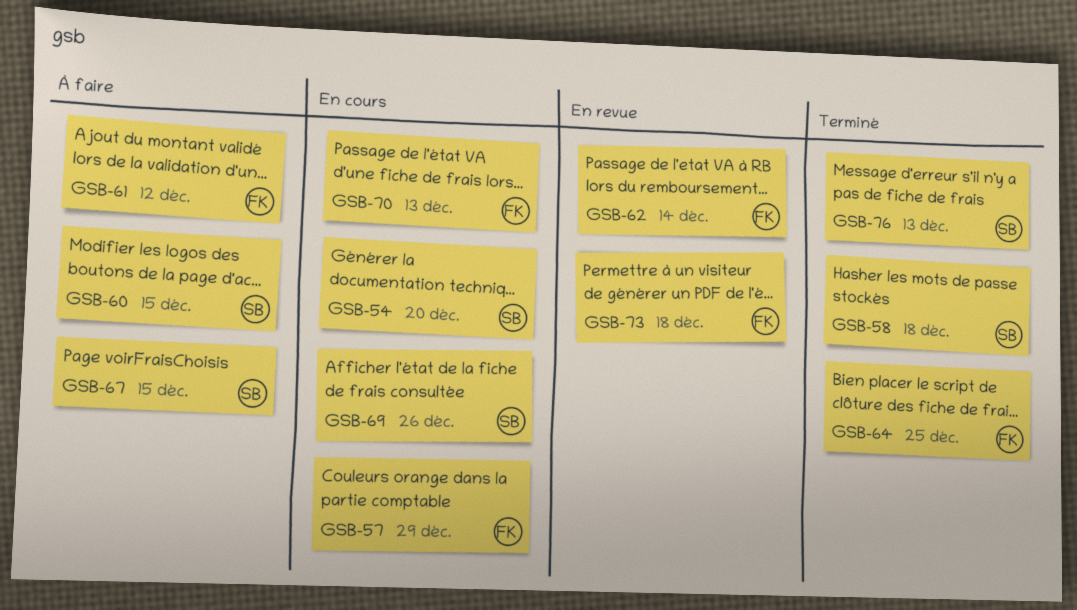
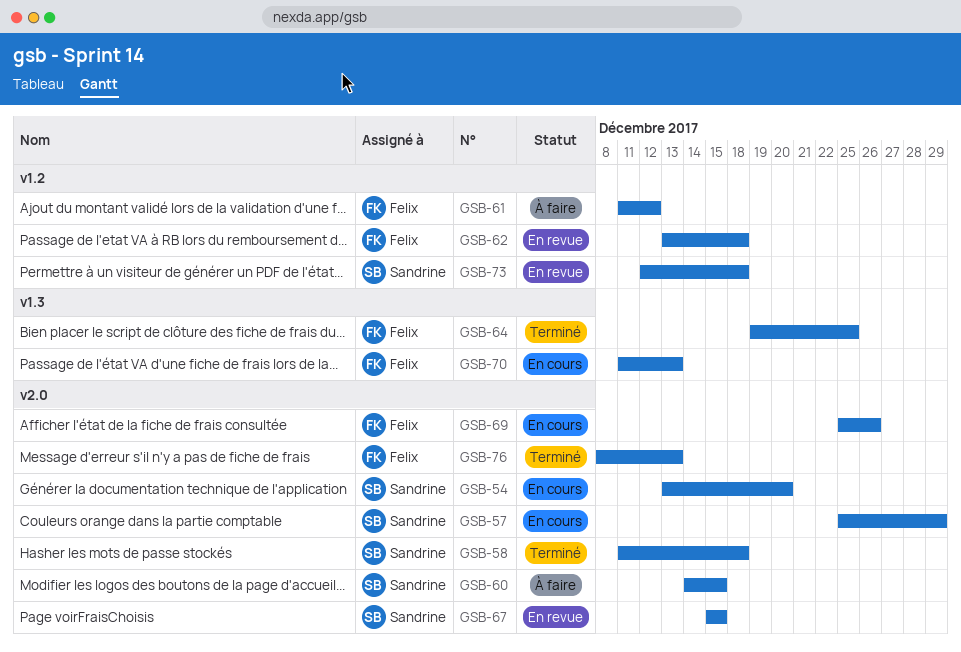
GSB-57, owner: Felix -> Sandrine
GSB-62, due: Dec 14 -> Dec 18
GSB-67, status: À faire -> En revue
GSB-69, owner: Sandrine -> Felix
GSB-73, owner: Felix -> Sandrine
GSB-76, owner: Sandrine -> Felix

